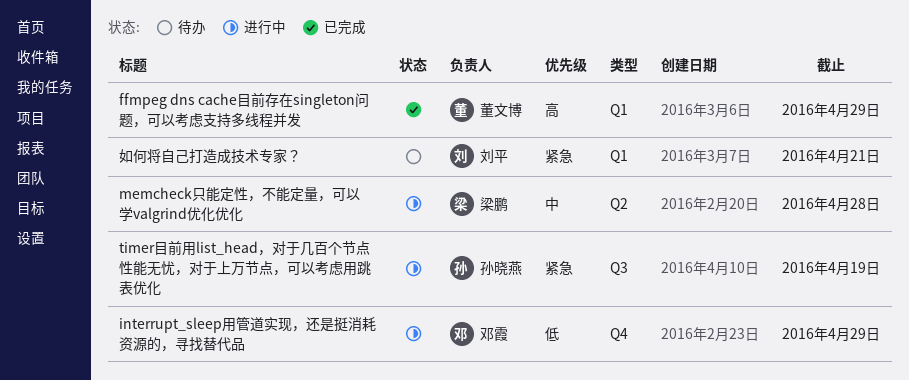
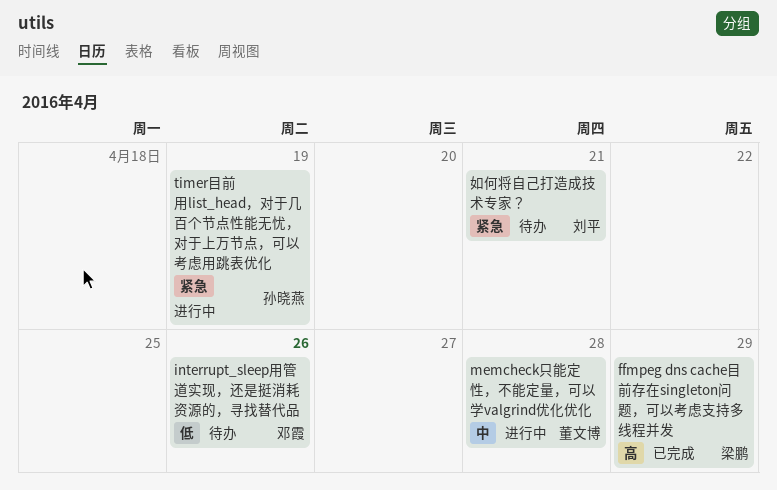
ffmpeg dns cache目前存在singleton问题，可以考虑支持多线程并发, owner: 董文博 -> 梁鹏
interrupt_sleep用管道实现，还是挺消耗资源的，寻找替代品, status: 进行中 -> 待办
interrupt_sleep用管道实现，还是挺消耗资源的，寻找替代品, due: Apr 29 -> Apr 26
memcheck只能定性，不能定量，可以学valgrind优化优化, owner: 梁鹏 -> 董文博

